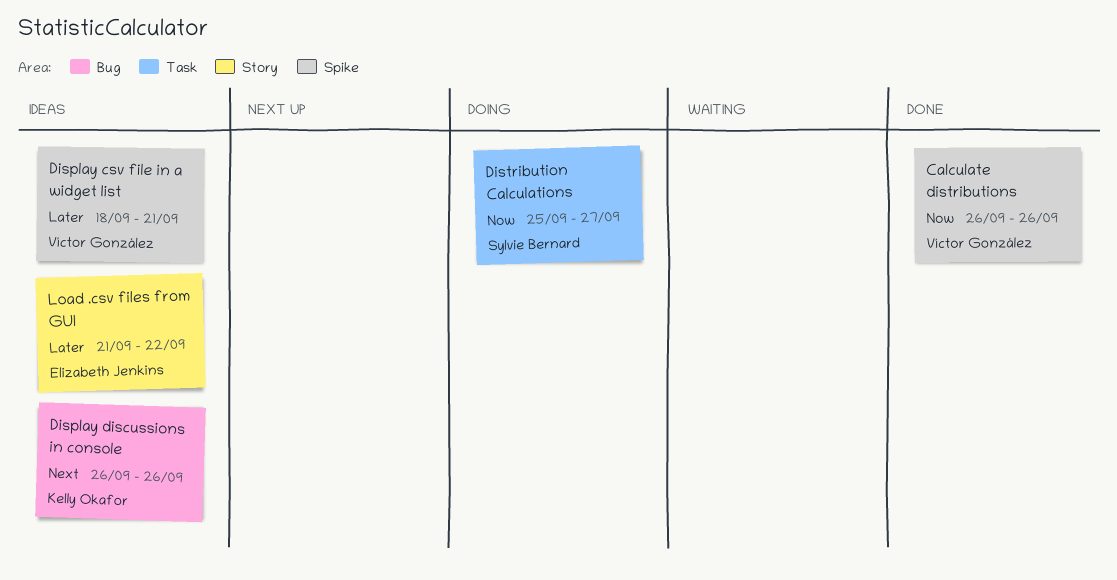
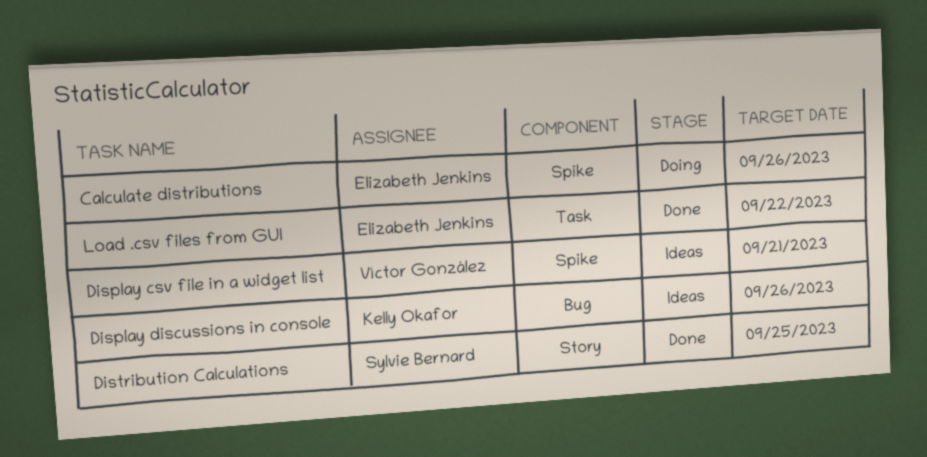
Calculate distributions, status: Done -> Doing
Calculate distributions, owner: Víctor González -> Elizabeth Jenkins
Distribution Calculations, status: Doing -> Done
Distribution Calculations, label: Task -> Story
Distribution Calculations, due: Sep 27 -> Sep 25
Load .csv files from GUI, status: Ideas -> Done
Load .csv files from GUI, label: Story -> Task

